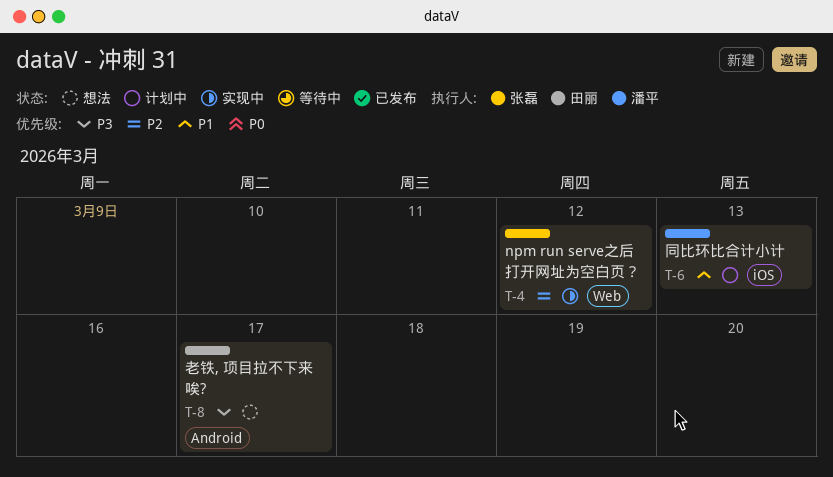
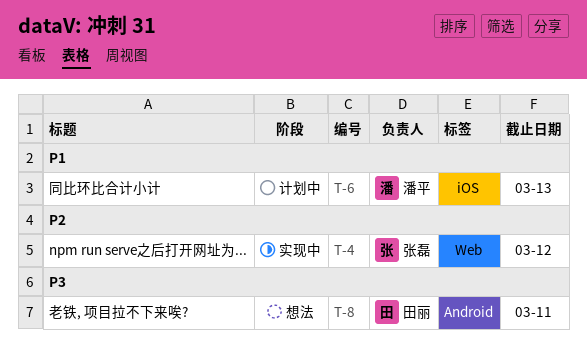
T-8, due: Mar 17 -> Mar 11

